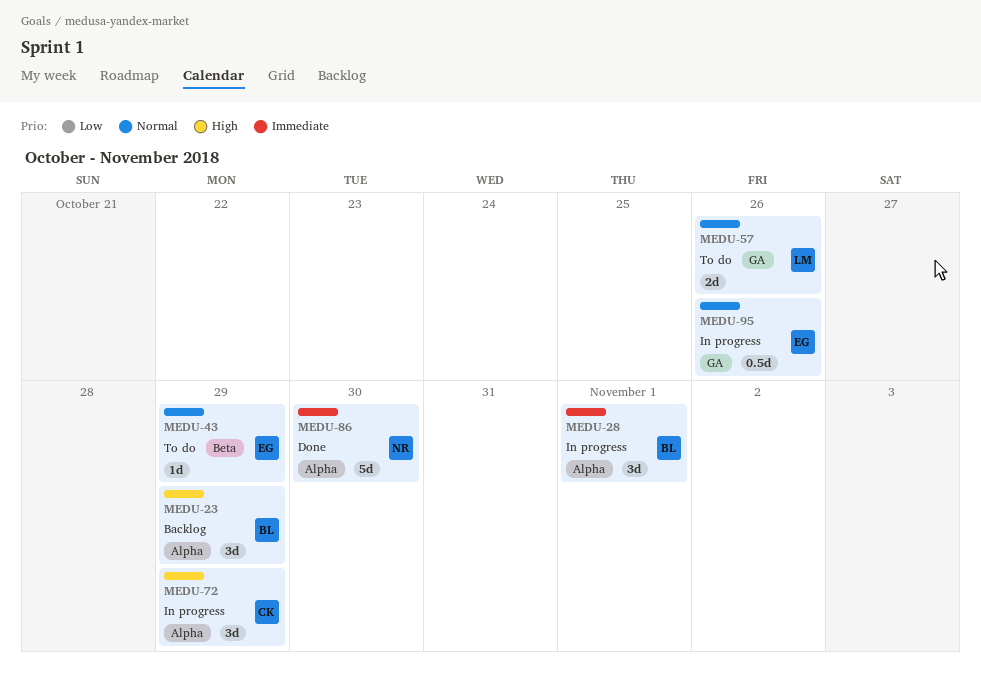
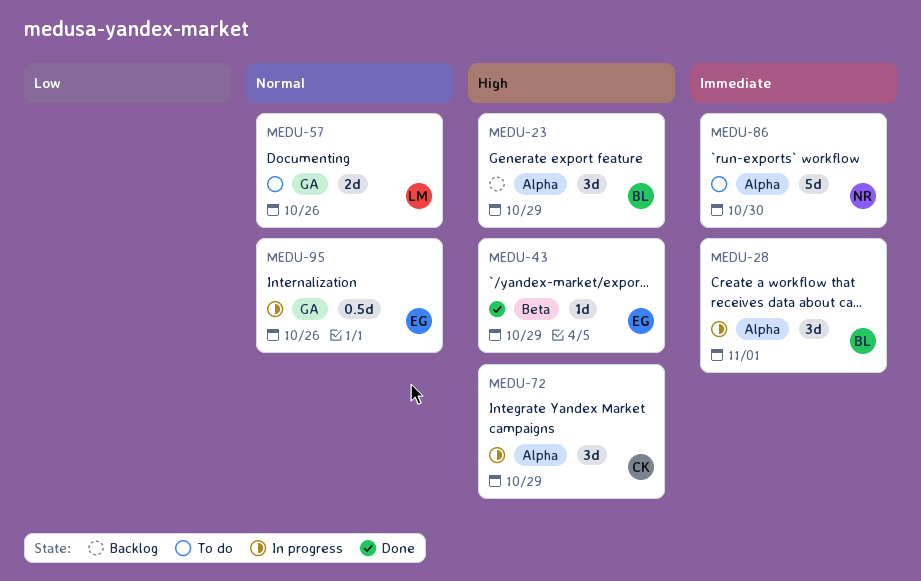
MEDU-43, status: To do -> Done
MEDU-43, priority: Normal -> High
MEDU-86, status: Done -> To do

